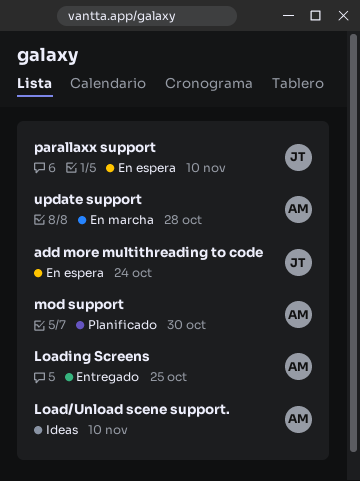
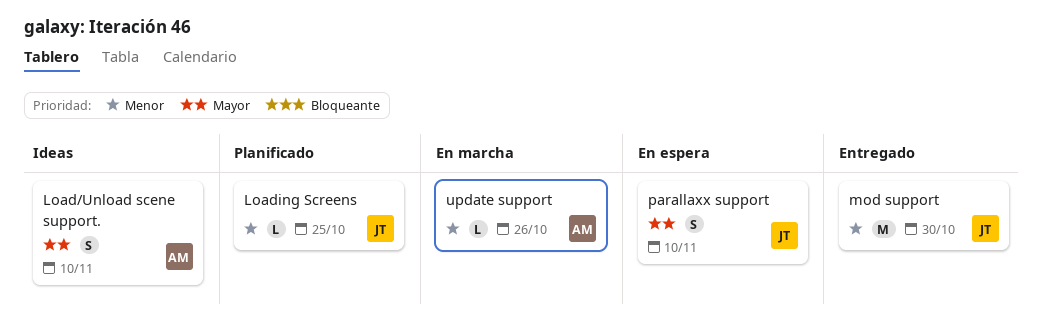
add more multithreading to code: present -> none
Loading Screens, status: Entregado -> Planificado
Loading Screens, owner: AM -> JT
mod support, status: Planificado -> Entregado
mod support, owner: AM -> JT
update support, due: Oct 28 -> Oct 26

